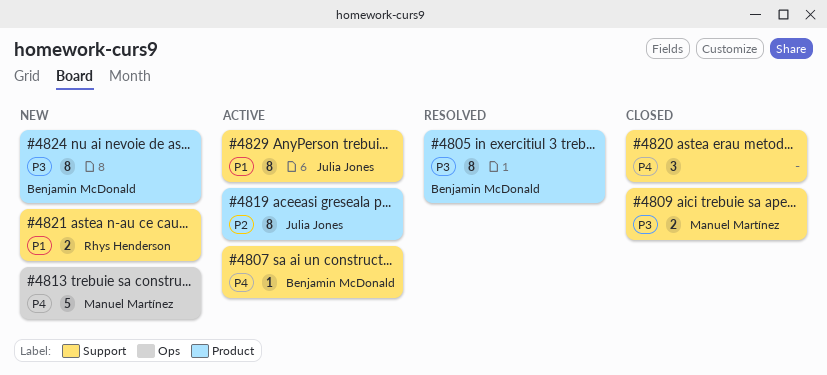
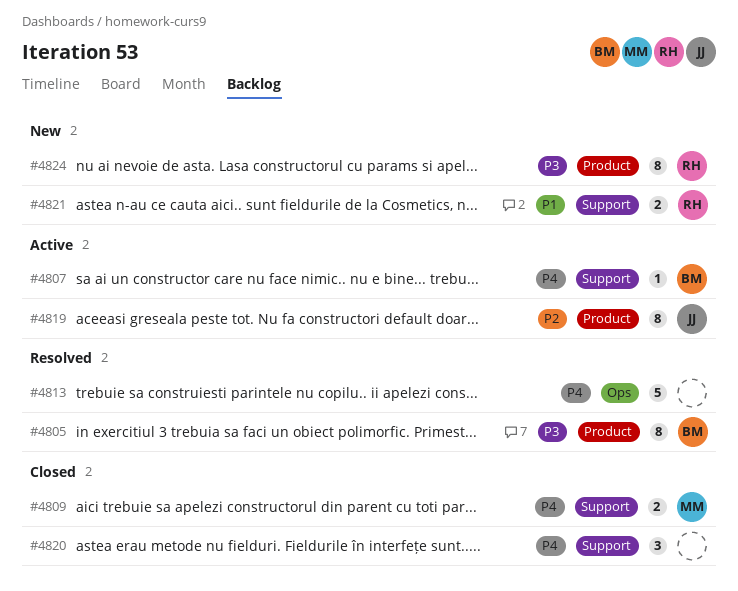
#4809, priority: P3 -> P4
#4813, status: New -> Resolved
#4813, owner: Manuel Martínez -> none
#4824, owner: Benjamin McDonald -> Rhys Henderson
#4829: present -> none

